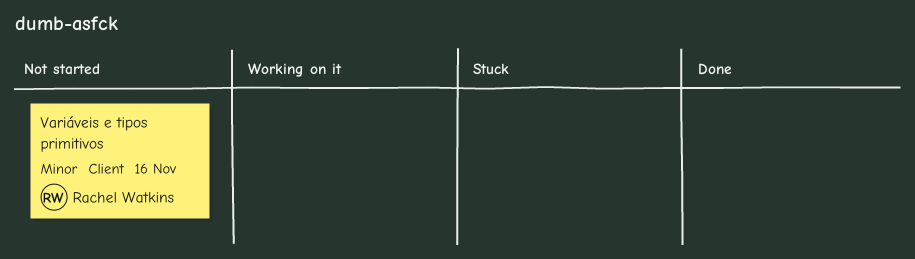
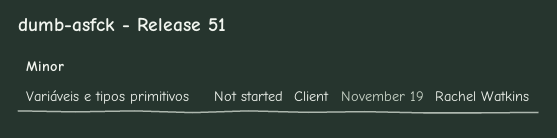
Variáveis e tipos primitivos, due: Nov 16 -> Nov 19

